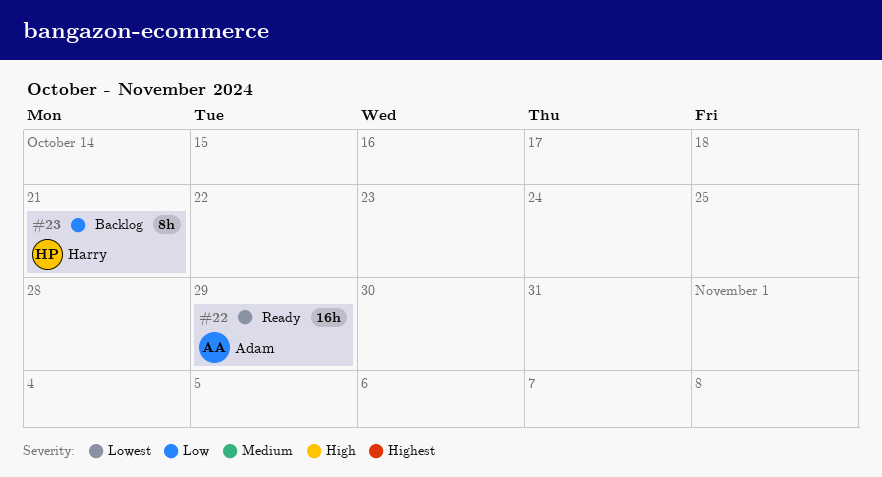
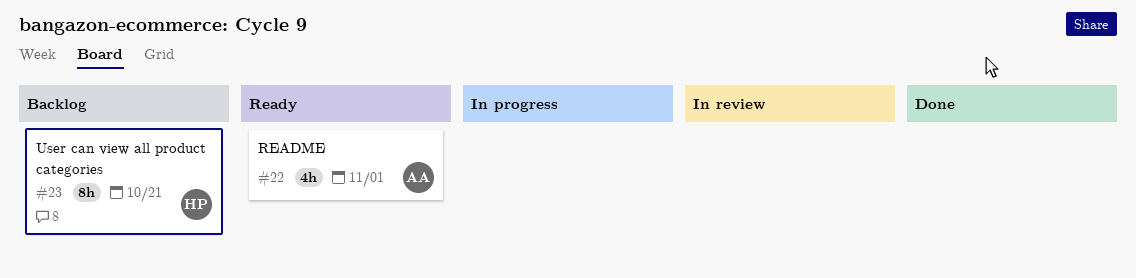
#22, estimate: 16h -> 4h
#22, due: Oct 29 -> Nov 1

